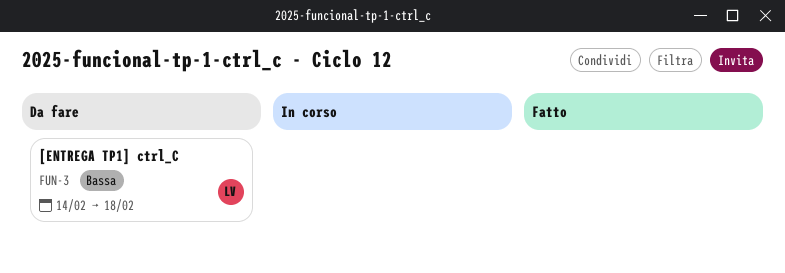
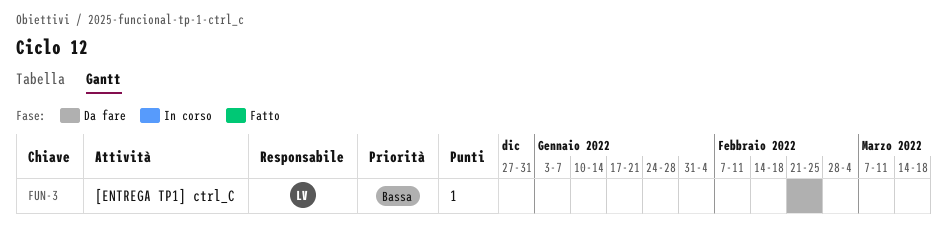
FUN-3, start: Feb 14 -> Feb 21
FUN-3, due: Feb 18 -> Feb 25

